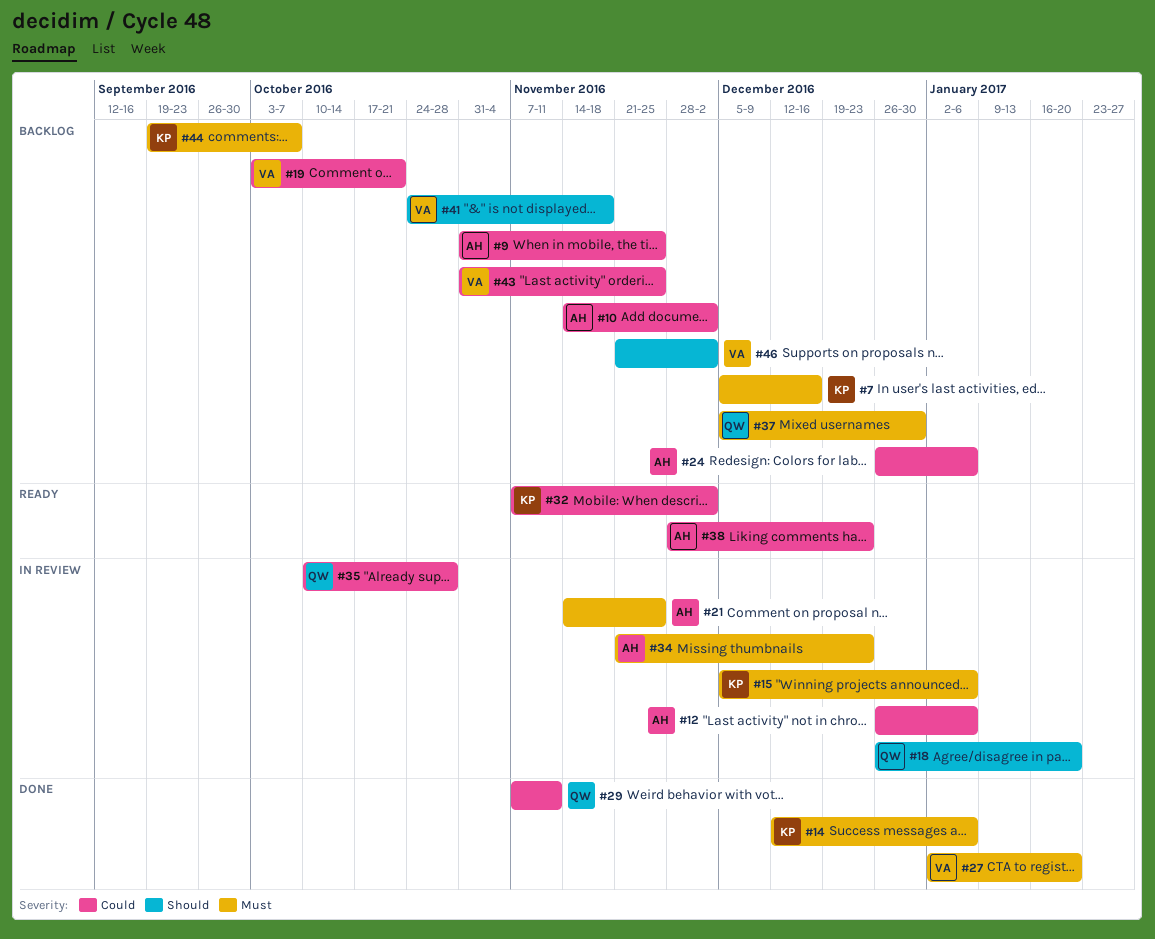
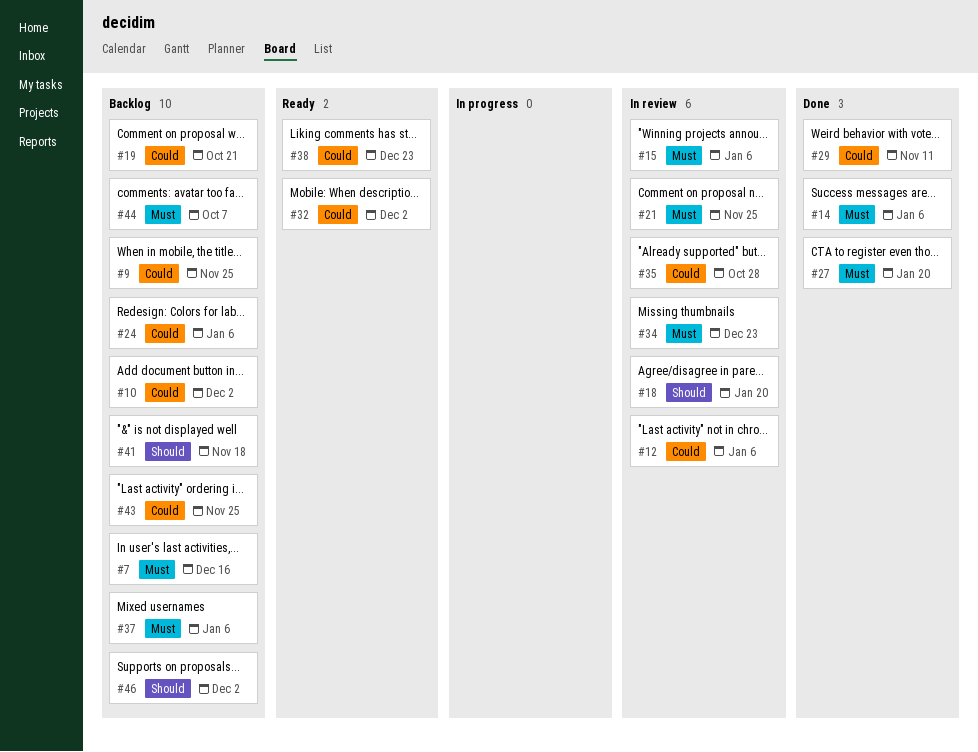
#37, due: Dec 30 -> Jan 6

